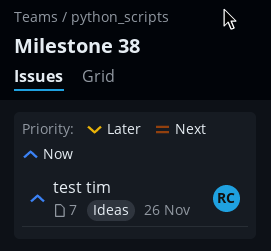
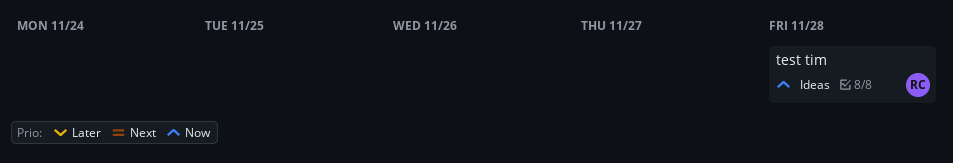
test tim, due: Nov 26 -> Nov 28

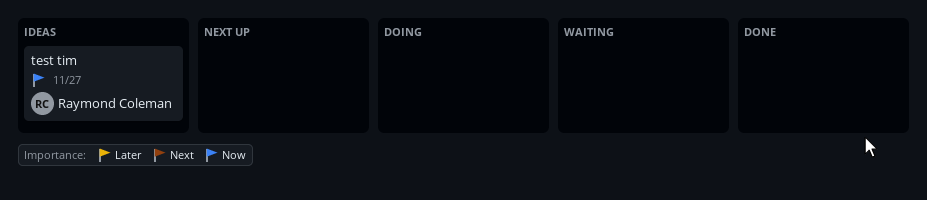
test tim, due: Nov 28 -> Nov 27

